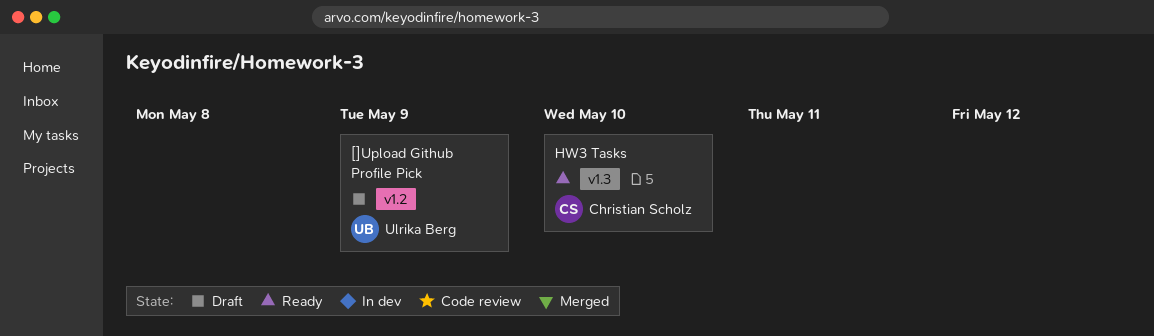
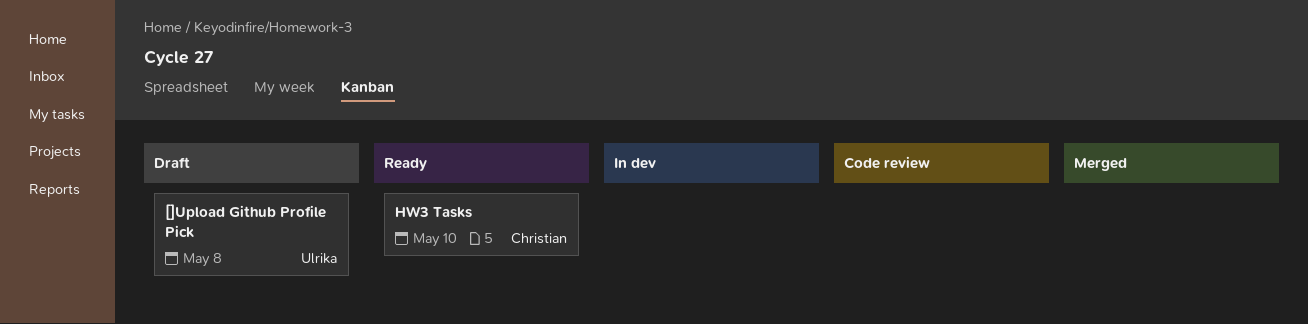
[]Upload Github Profile Pick, due: May 9 -> May 8

